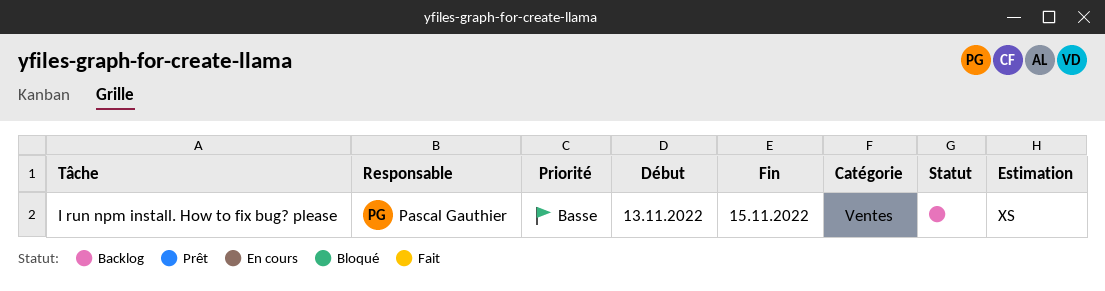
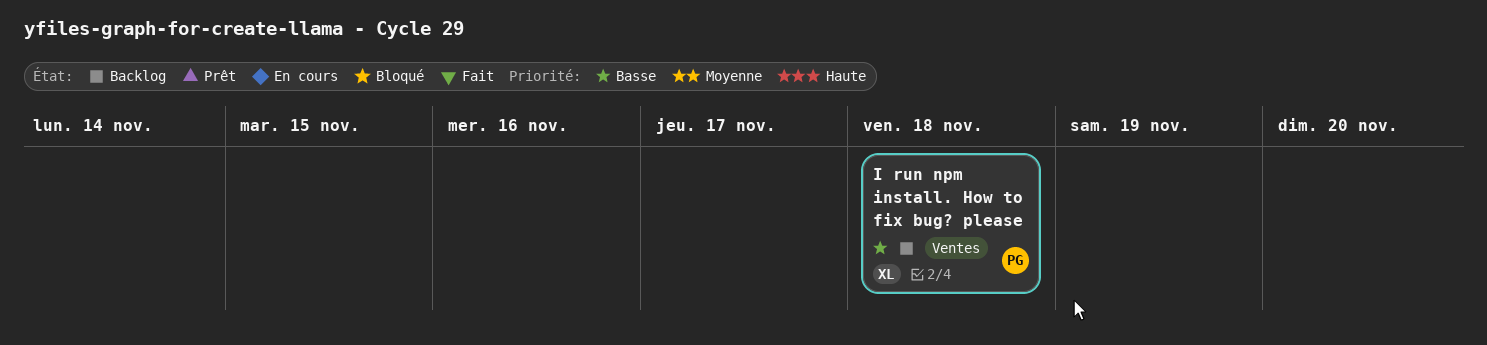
I run npm install. How to fix bug? please, estimate: XS -> XL
I run npm install. How to fix bug? please, due: Nov 15 -> Nov 18

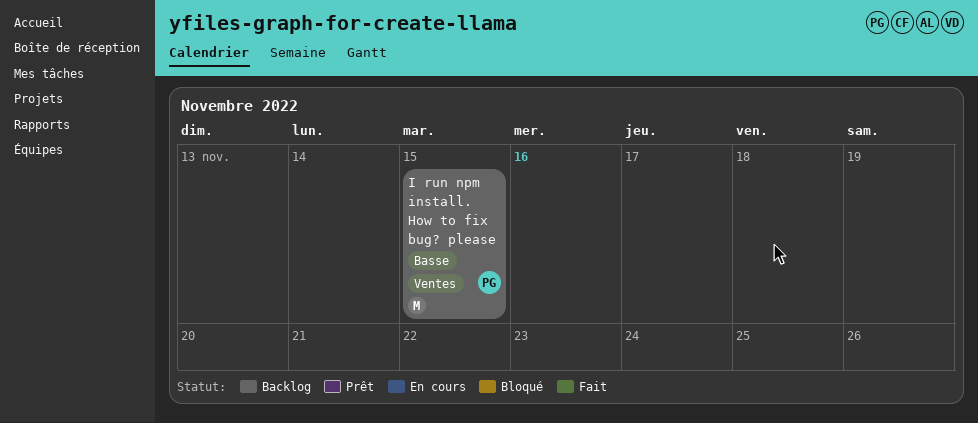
I run npm install. How to fix bug? please, estimate: XL -> M
I run npm install. How to fix bug? please, due: Nov 18 -> Nov 15

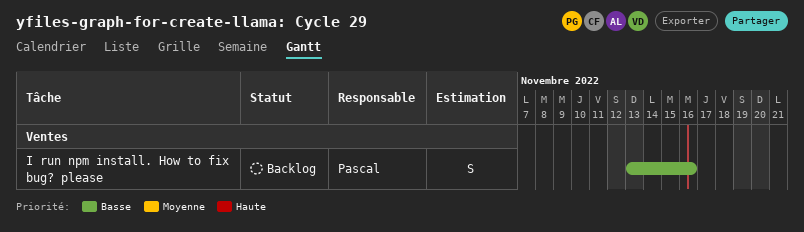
I run npm install. How to fix bug? please, estimate: M -> S
I run npm install. How to fix bug? please, due: Nov 15 -> Nov 16

